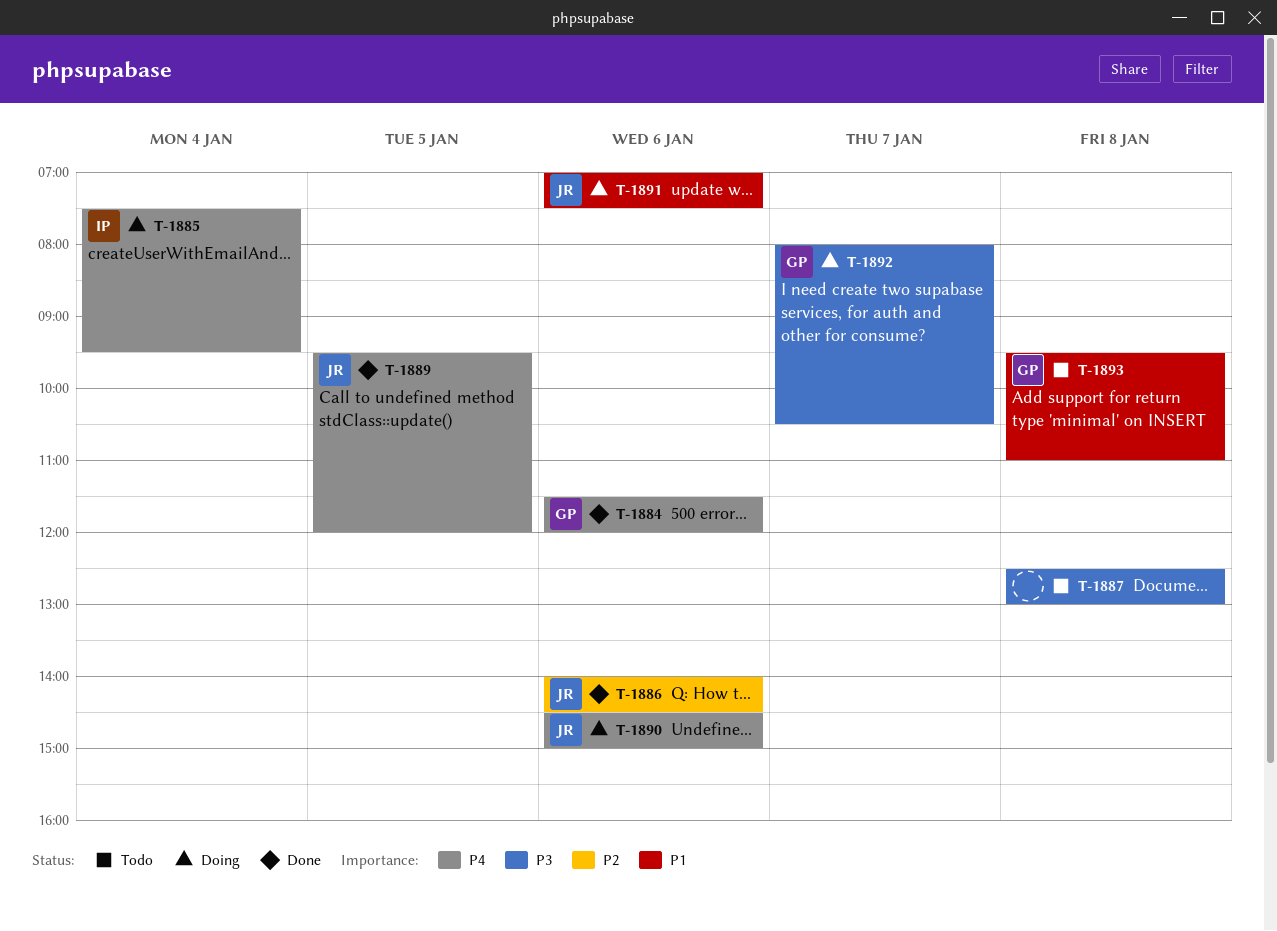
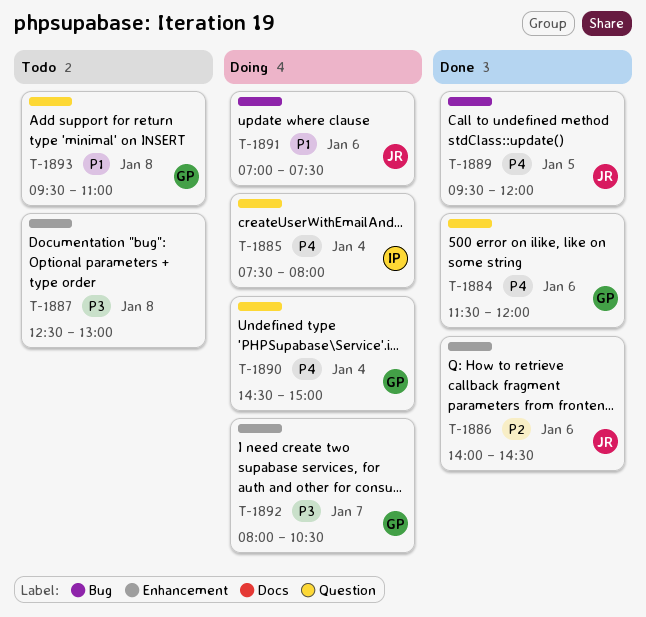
T-1885, ends: 09:30 -> 08:00
T-1890, owner: JR -> GP
T-1890, day: Jan 6 -> Jan 4

